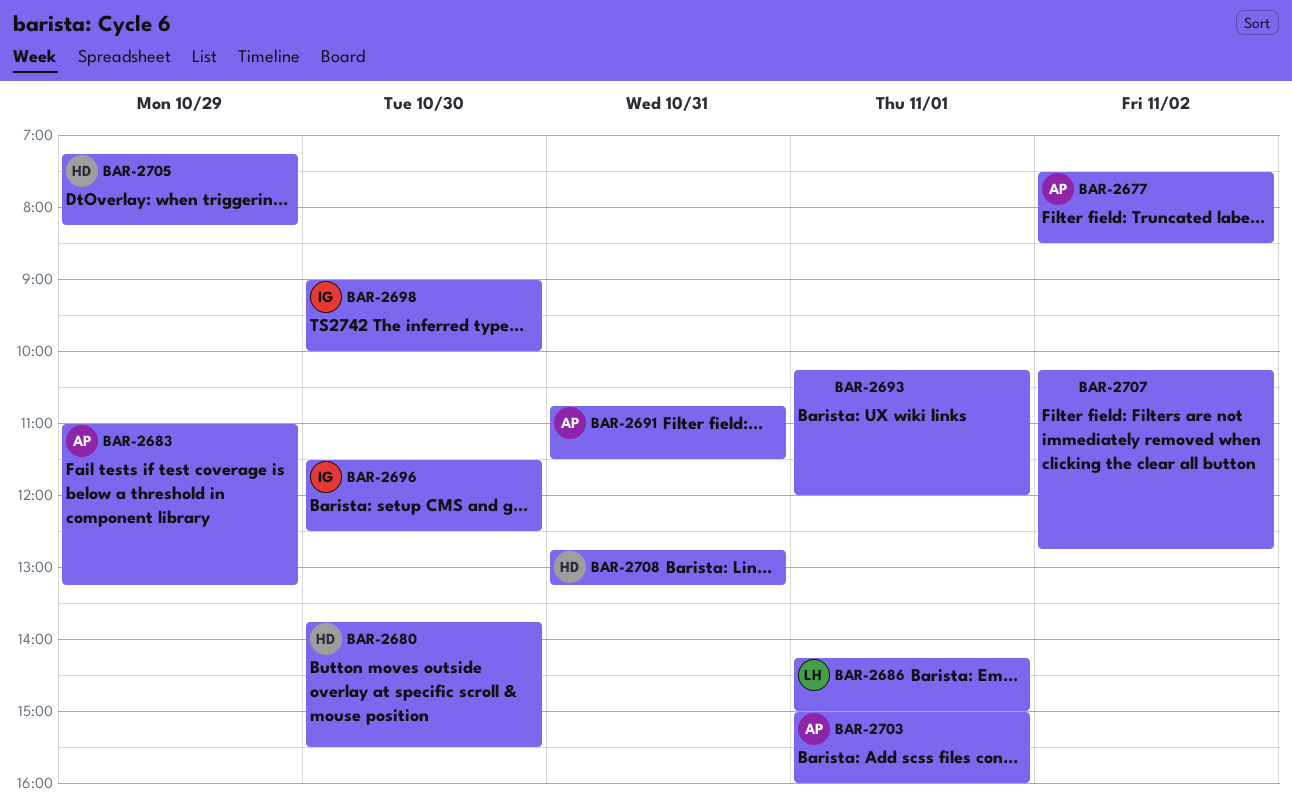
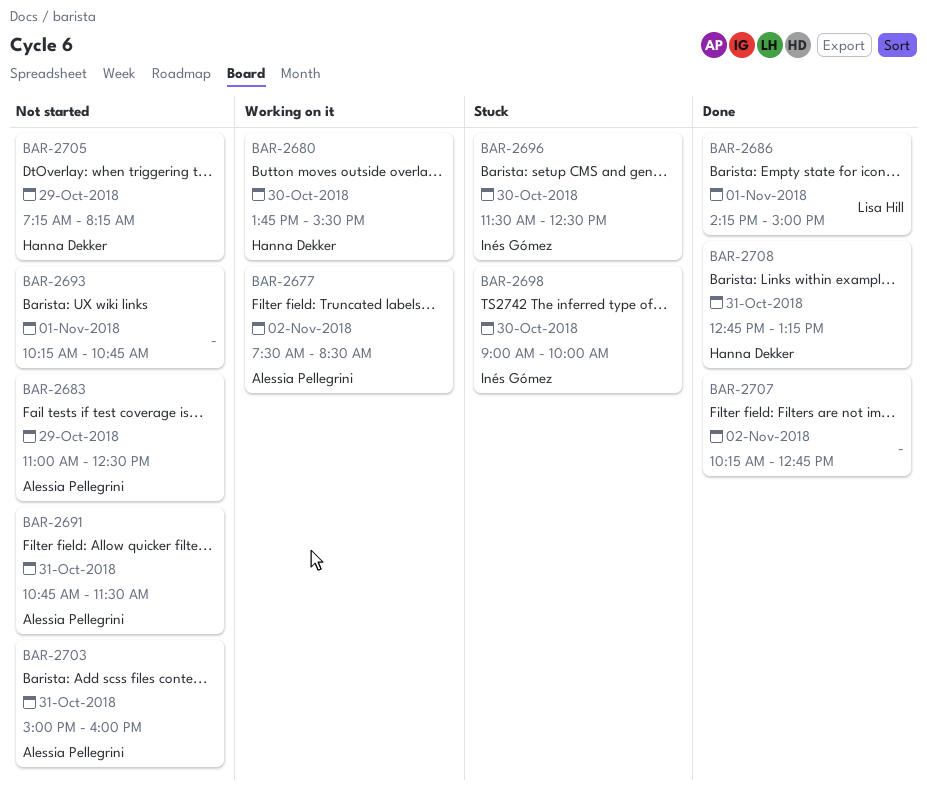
BAR-2683, ends: 13:15 -> 12:30
BAR-2693, ends: 12:00 -> 10:45
BAR-2703, day: Nov 1 -> Oct 31

